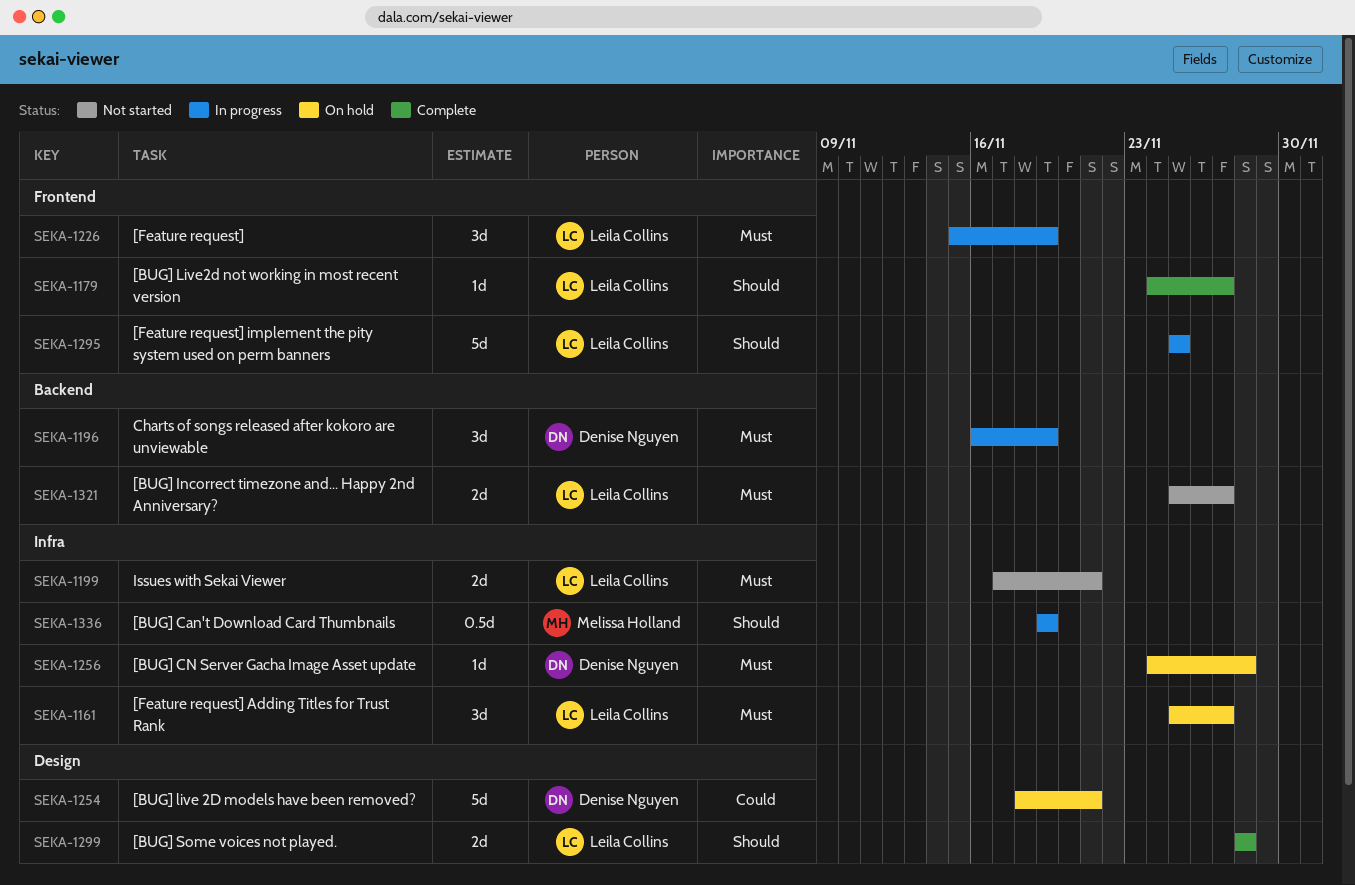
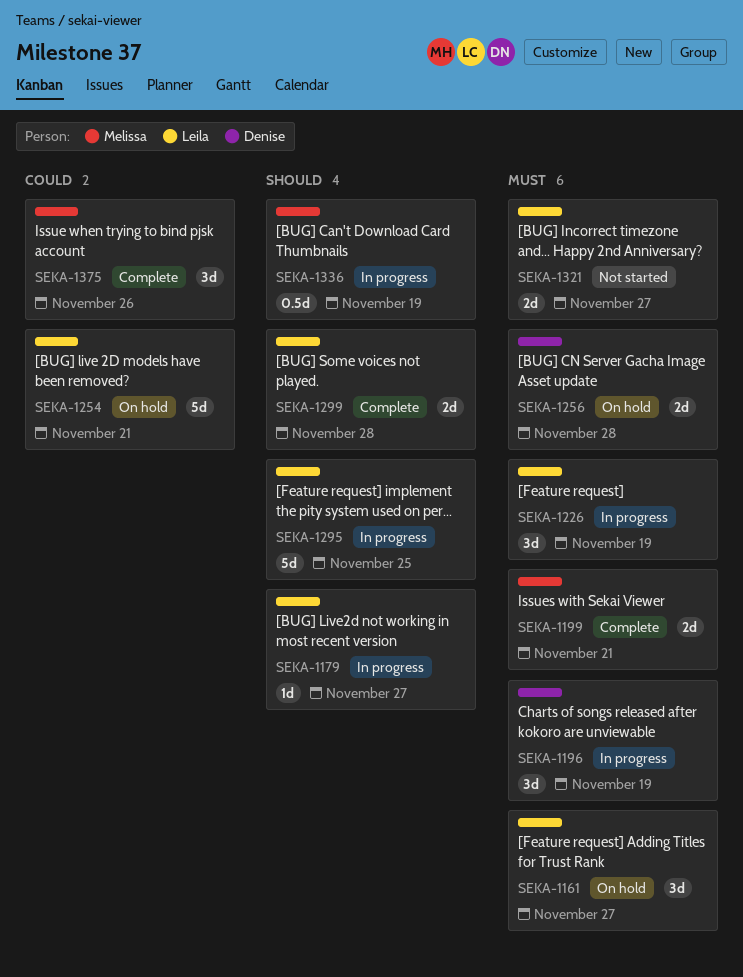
SEKA-1179, status: Complete -> In progress
SEKA-1199, status: Not started -> Complete
SEKA-1199, owner: Leila Collins -> Melissa Holland
SEKA-1254, owner: Denise Nguyen -> Leila Collins
SEKA-1256, estimate: 1d -> 2d
SEKA-1375: none -> present

